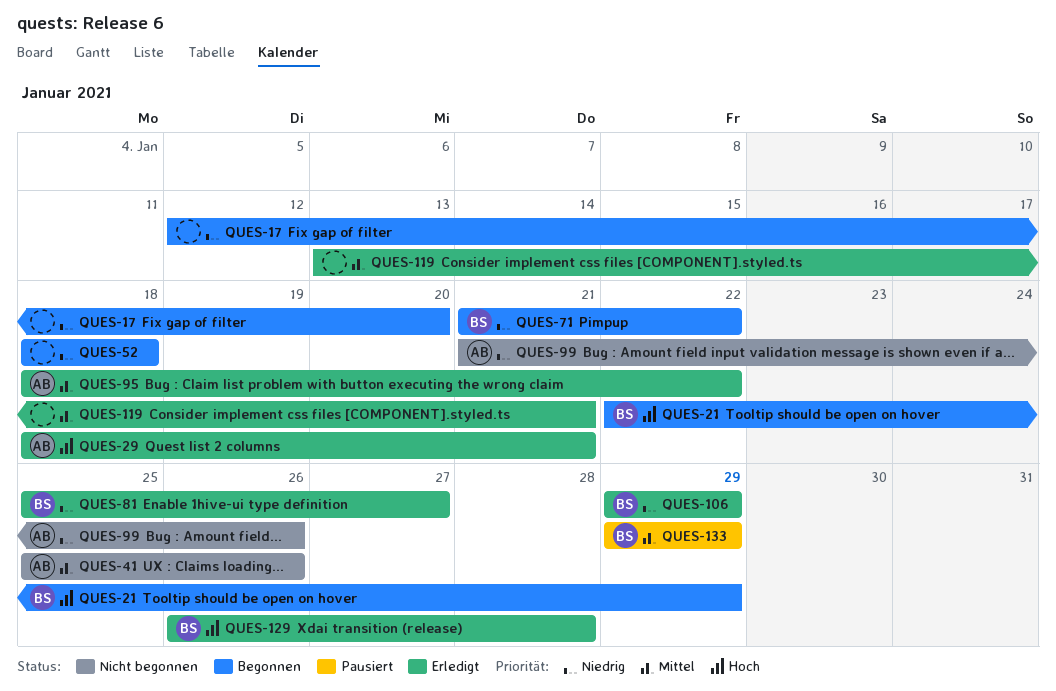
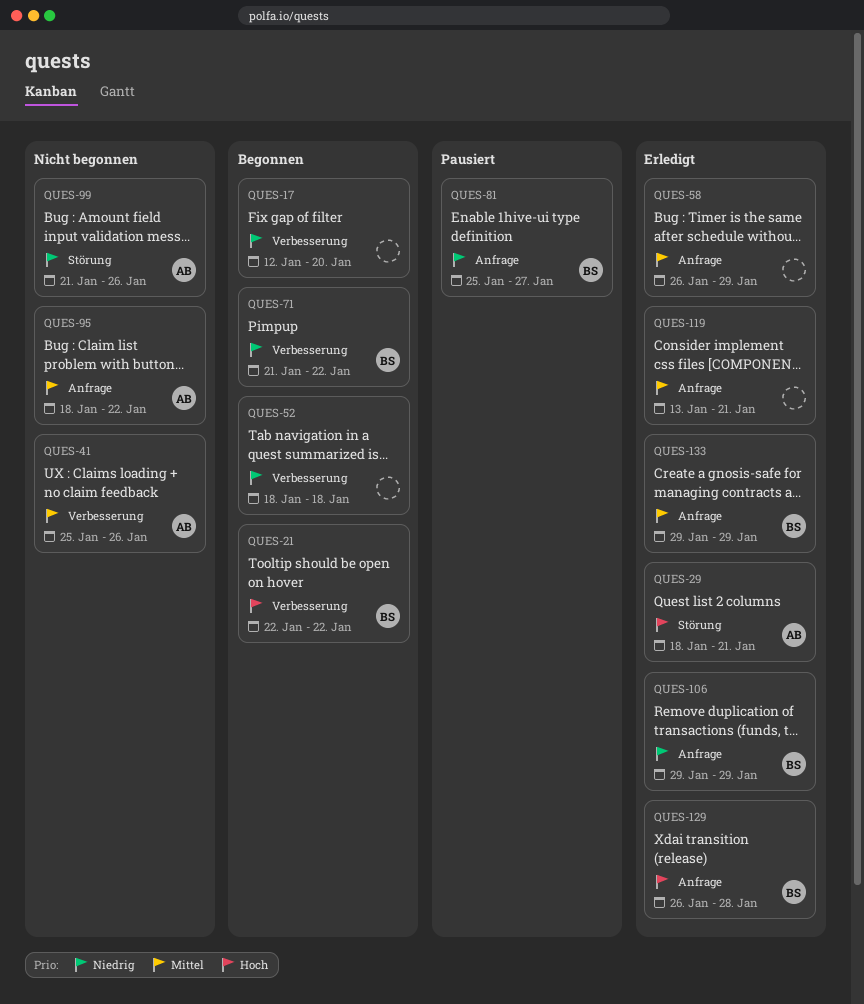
QUES-21, due: Jan 29 -> Jan 22
QUES-58: none -> present
QUES-81, status: Erledigt -> Pausiert
QUES-95, status: Erledigt -> Nicht begonnen
QUES-133, status: Pausiert -> Erledigt

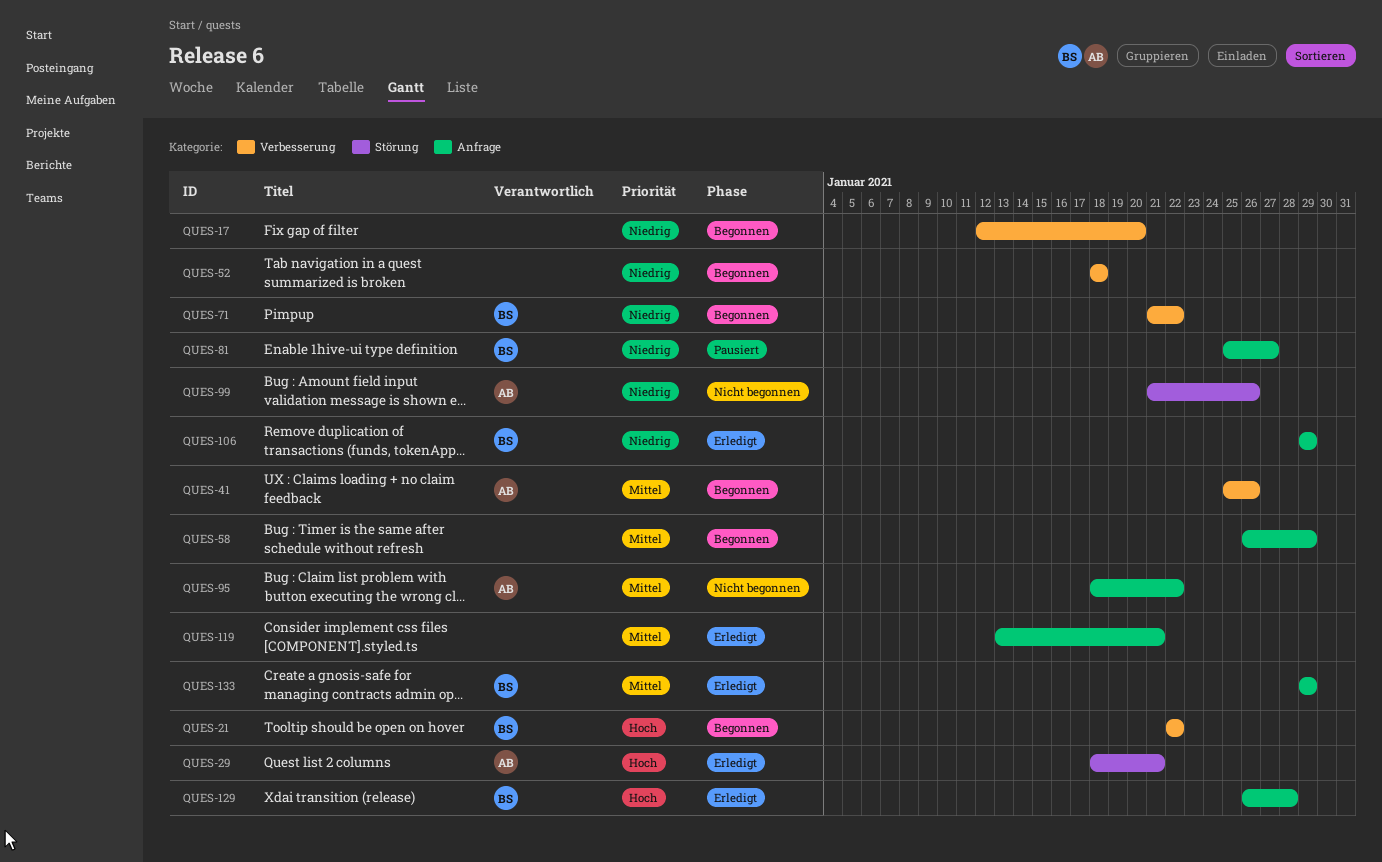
QUES-41, status: Nicht begonnen -> Begonnen
QUES-58, status: Erledigt -> Begonnen

